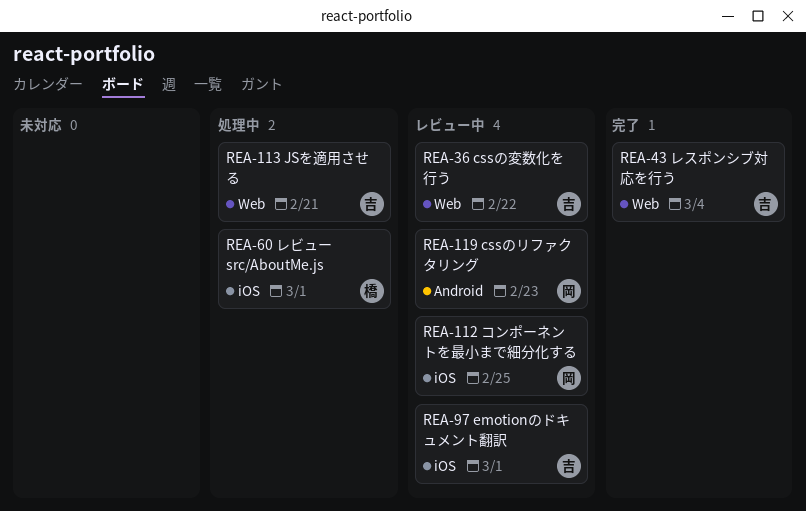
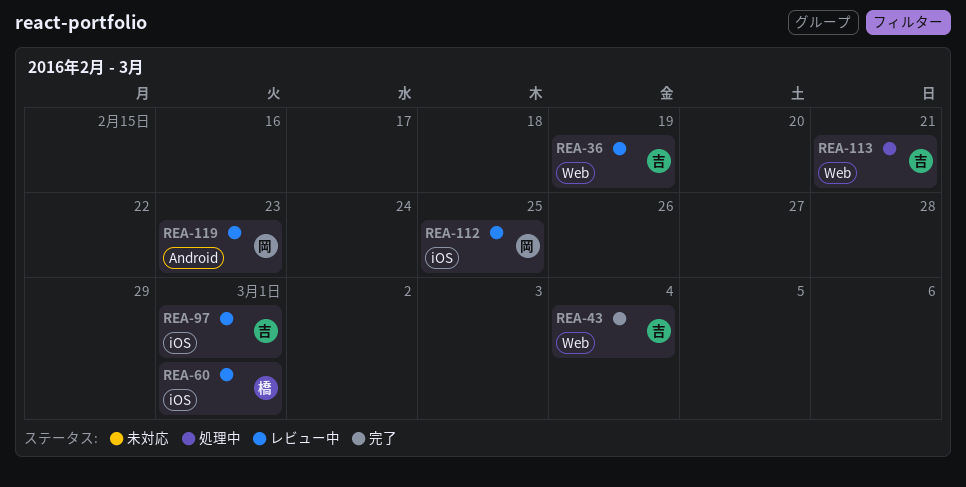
REA-36, due: Feb 22 -> Feb 19
REA-60, status: 処理中 -> レビュー中

